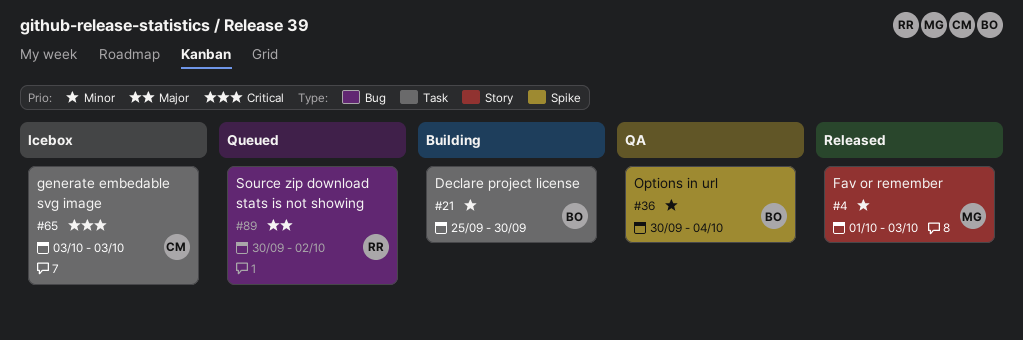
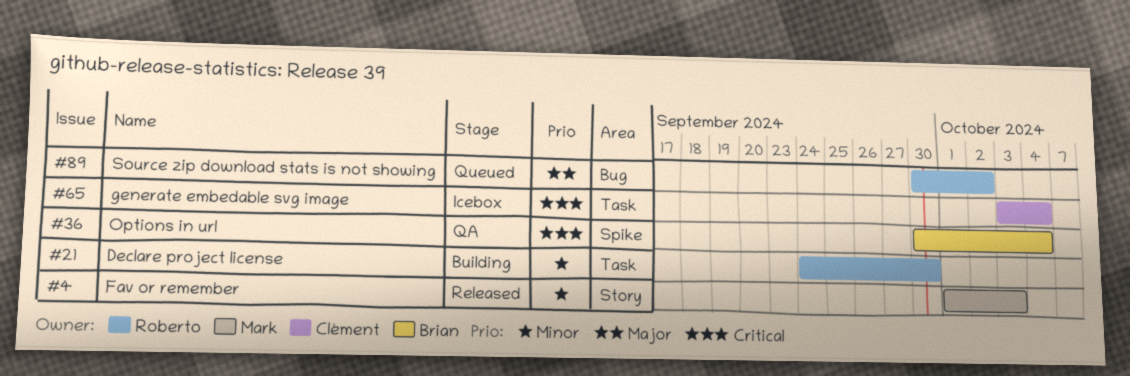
#21, owner: Brian -> Roberto
#21, start: Sep 25 -> Sep 24
#36, priority: Minor -> Critical
#65, due: Oct 3 -> Oct 4

